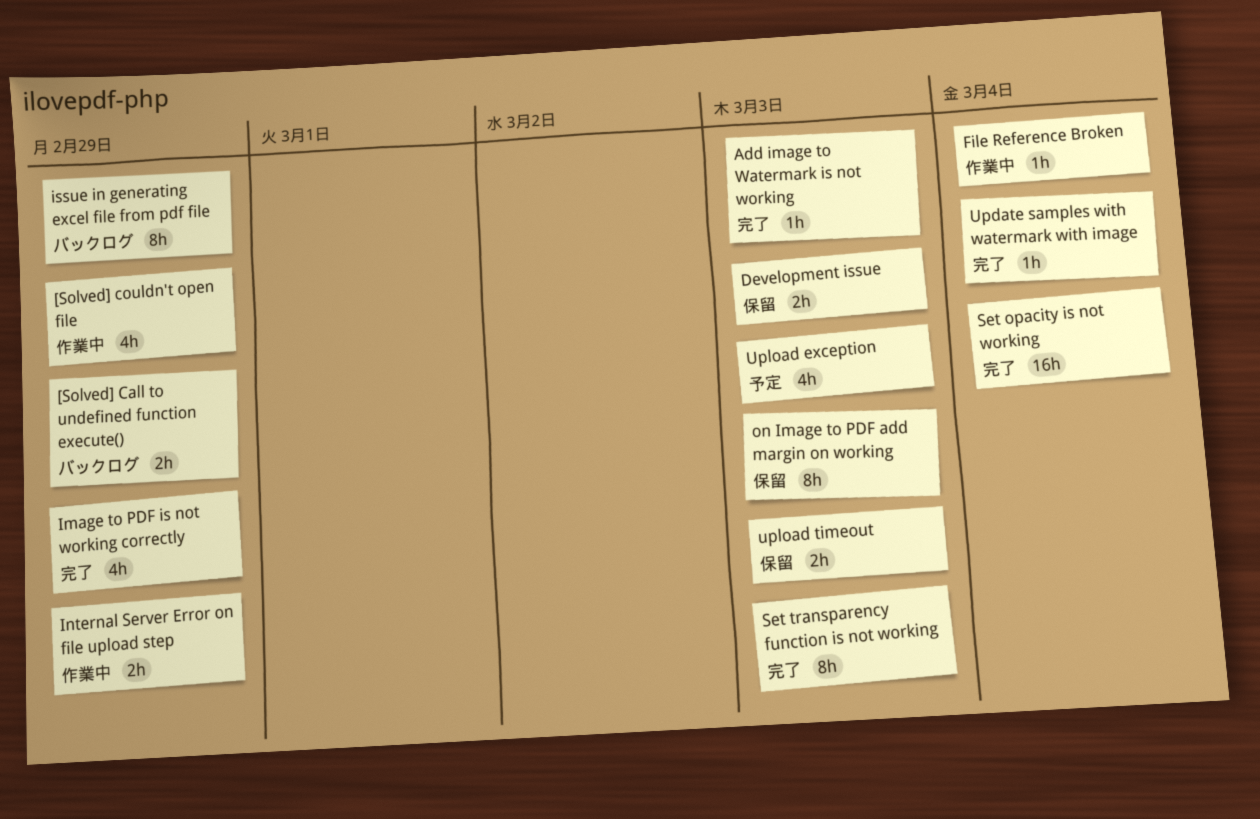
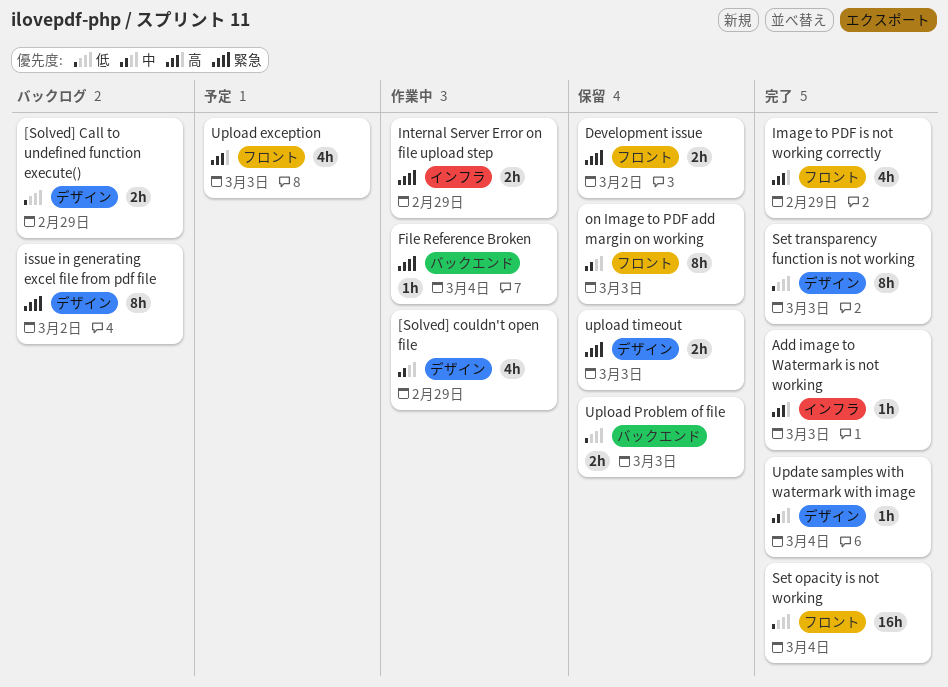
Development issue, due: Mar 3 -> Mar 2
issue in generating excel file from pdf file, due: Feb 29 -> Mar 2
Upload Problem of file: none -> present

